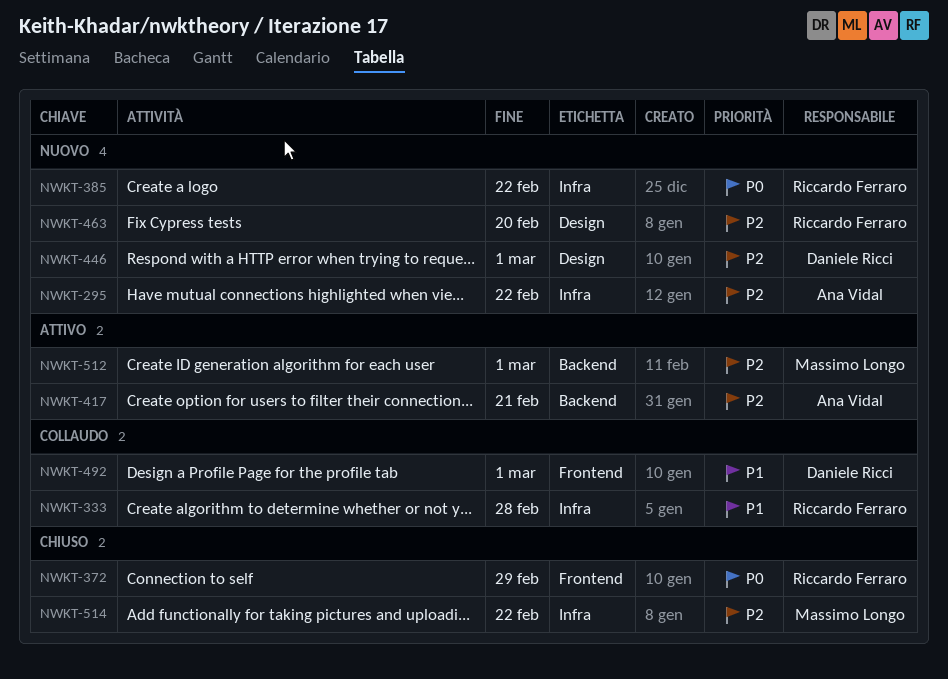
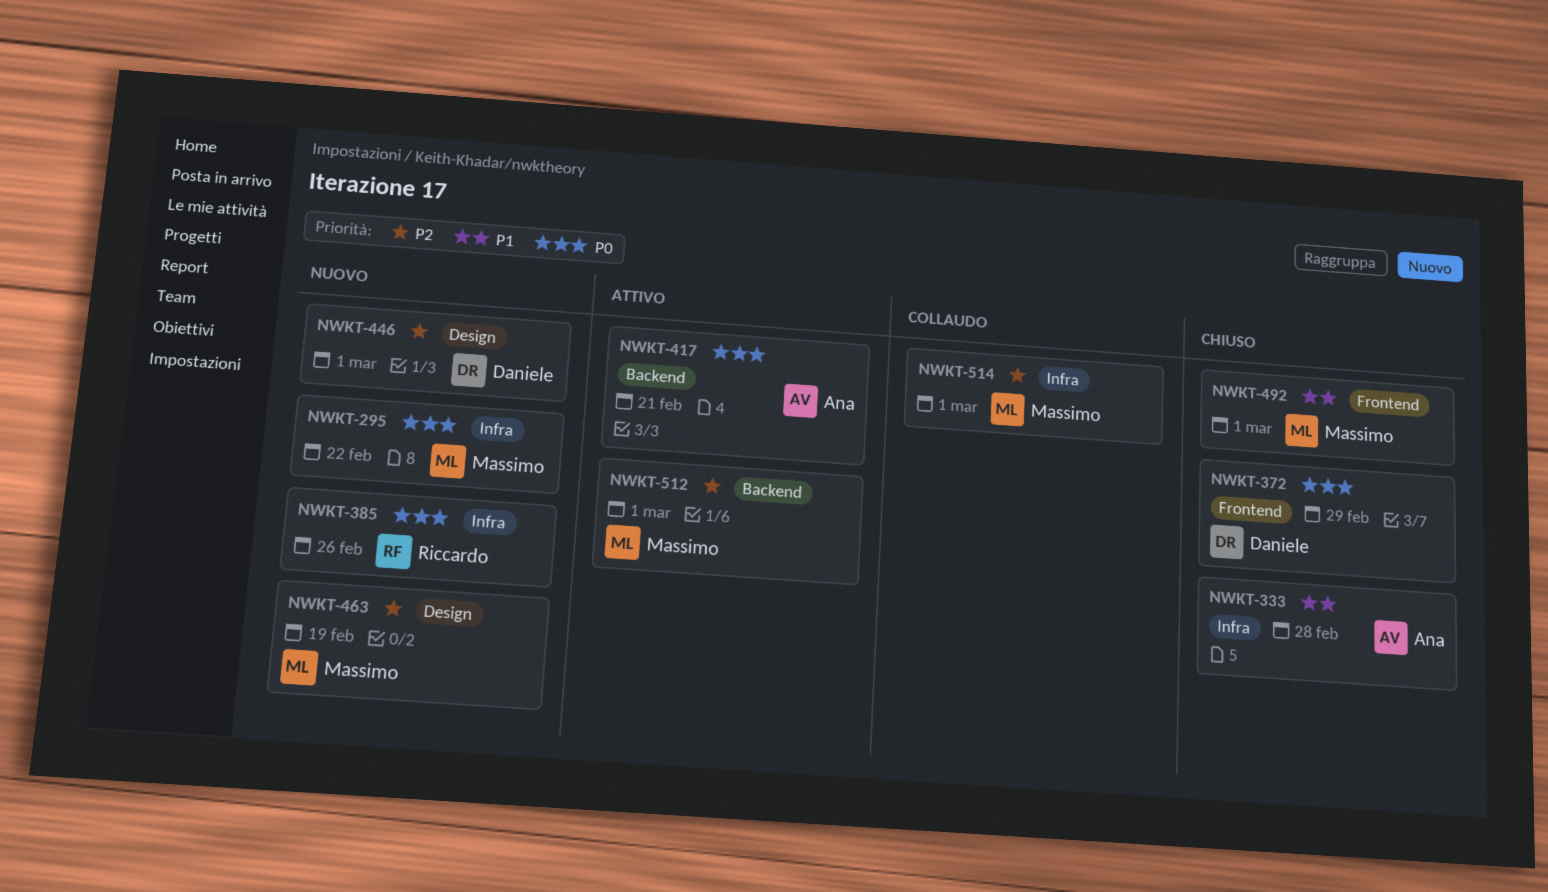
NWKT-295, owner: Ana Vidal -> Massimo Longo
NWKT-295, priority: P2 -> P0
NWKT-333, status: Collaudo -> Chiuso
NWKT-333, owner: Riccardo Ferraro -> Ana Vidal
NWKT-372, owner: Riccardo Ferraro -> Daniele Ricci
NWKT-385, due: Feb 22 -> Feb 26
NWKT-417, priority: P2 -> P0
NWKT-463, owner: Riccardo Ferraro -> Massimo Longo
NWKT-463, due: Feb 20 -> Feb 19
NWKT-492, status: Collaudo -> Chiuso
NWKT-492, owner: Daniele Ricci -> Massimo Longo
NWKT-514, status: Chiuso -> Collaudo
NWKT-514, due: Feb 22 -> Mar 1

